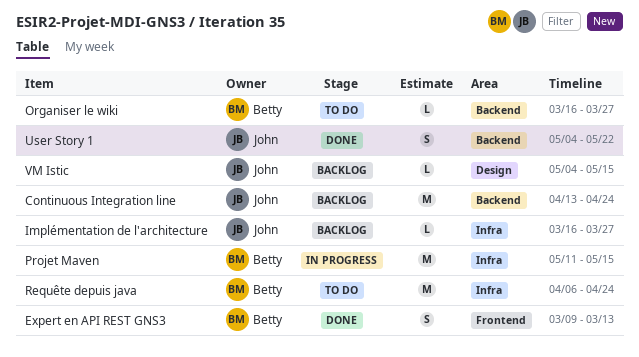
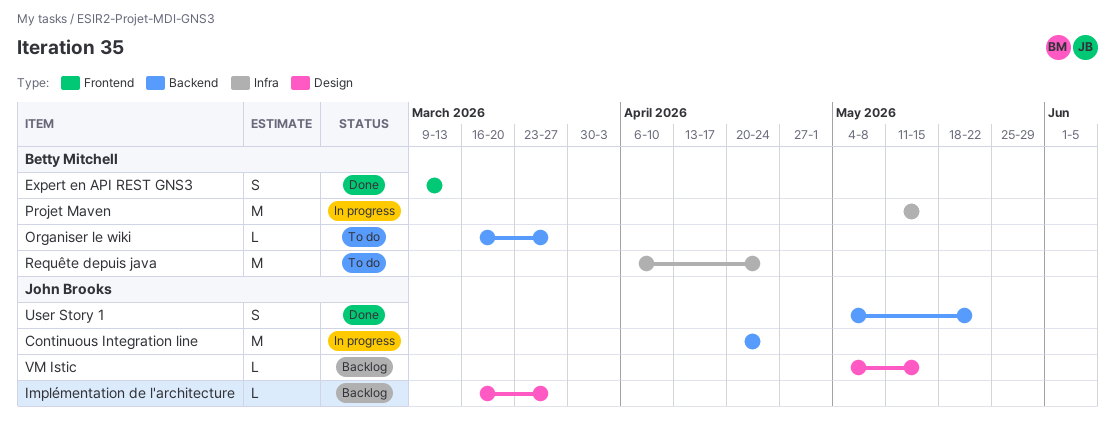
Continuous Integration line, status: Backlog -> In progress
Continuous Integration line, start: Apr 13 -> Apr 20
Implémentation de l'architecture, label: Infra -> Design

